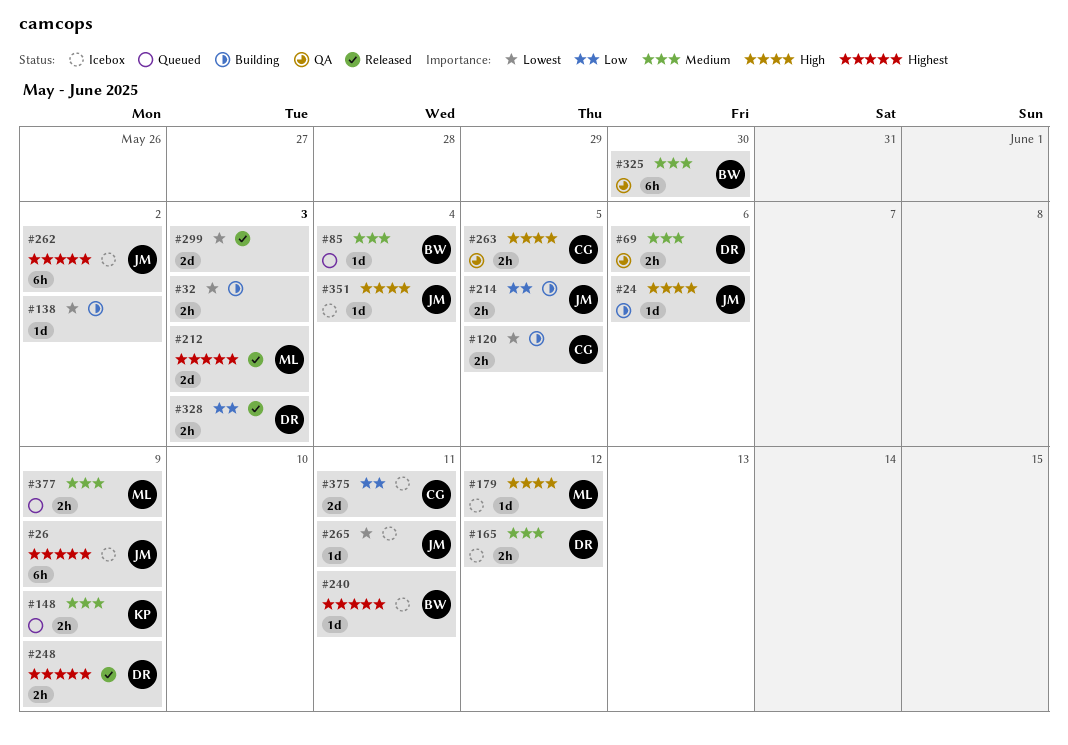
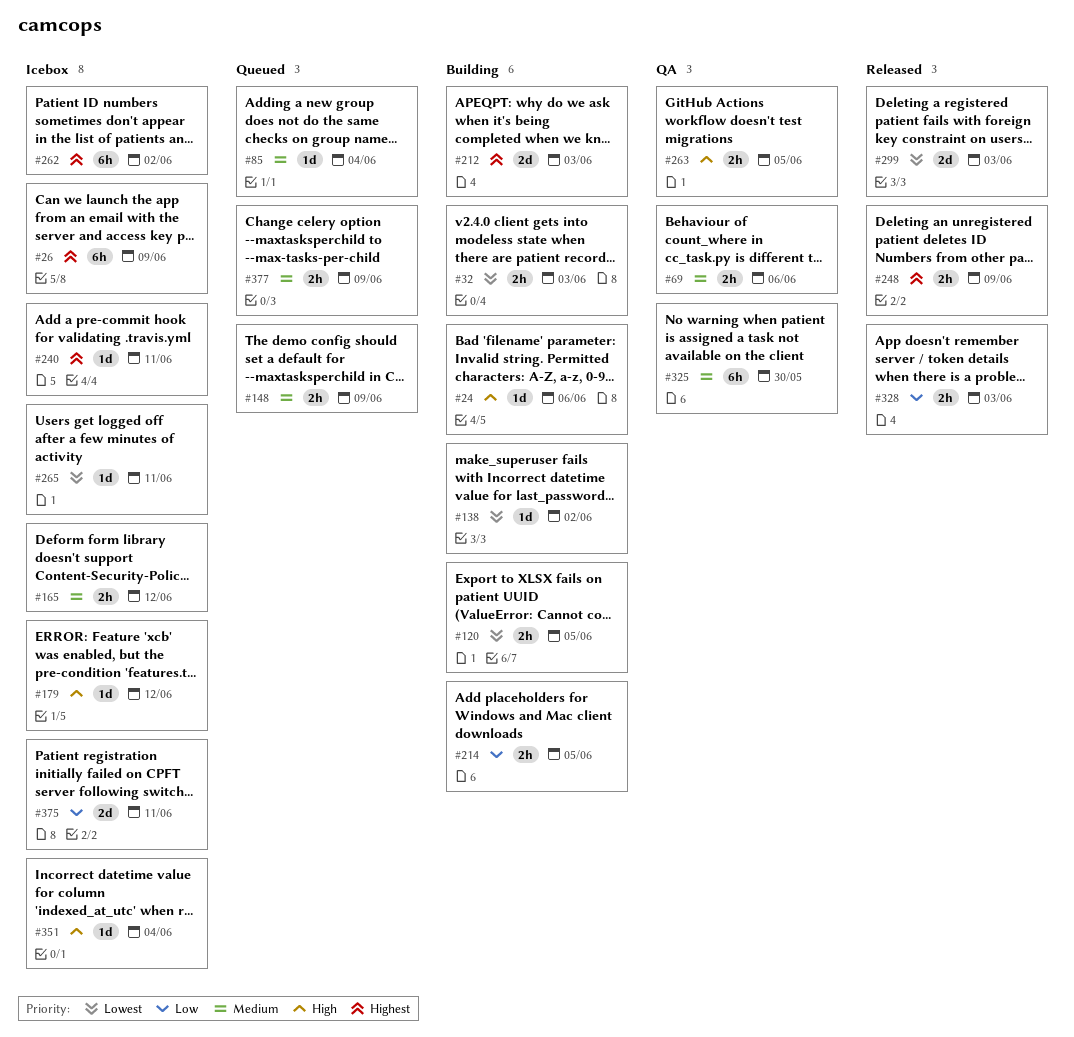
#212, status: Released -> Building

